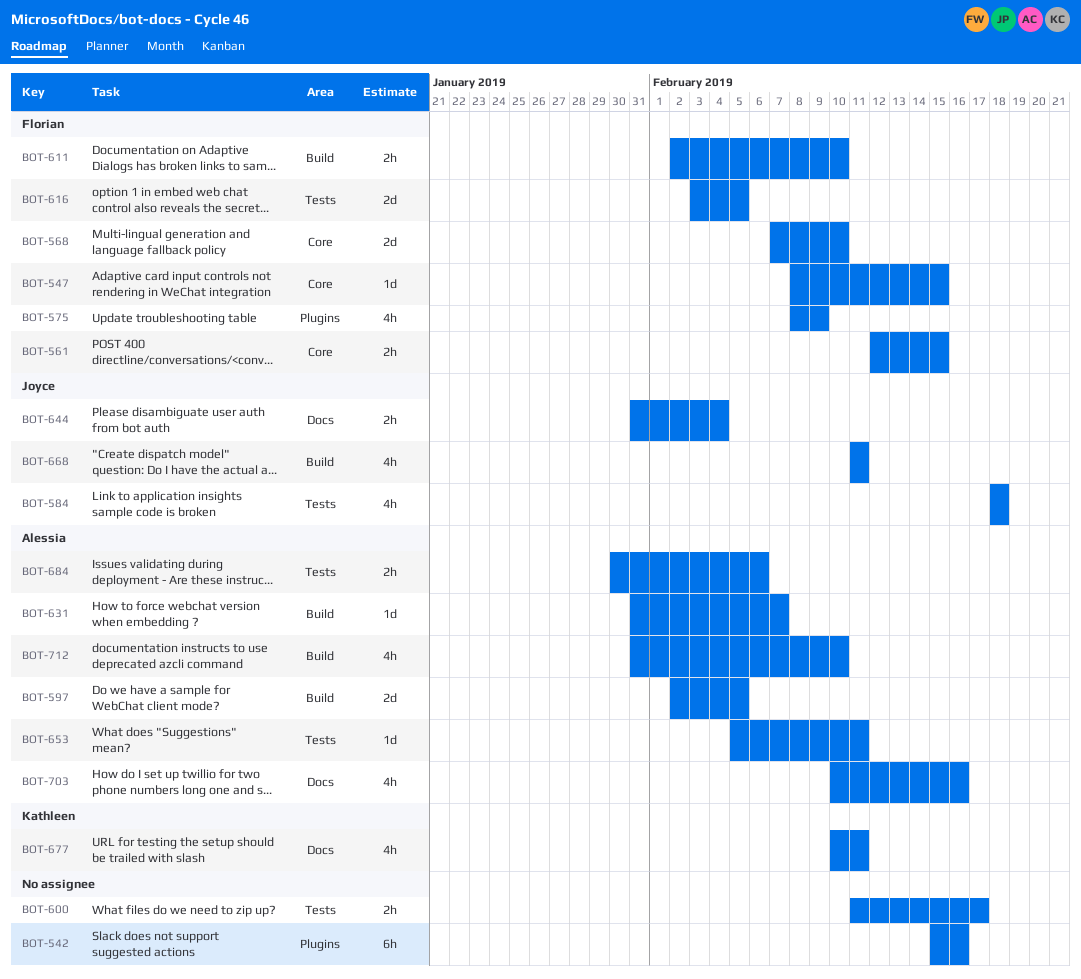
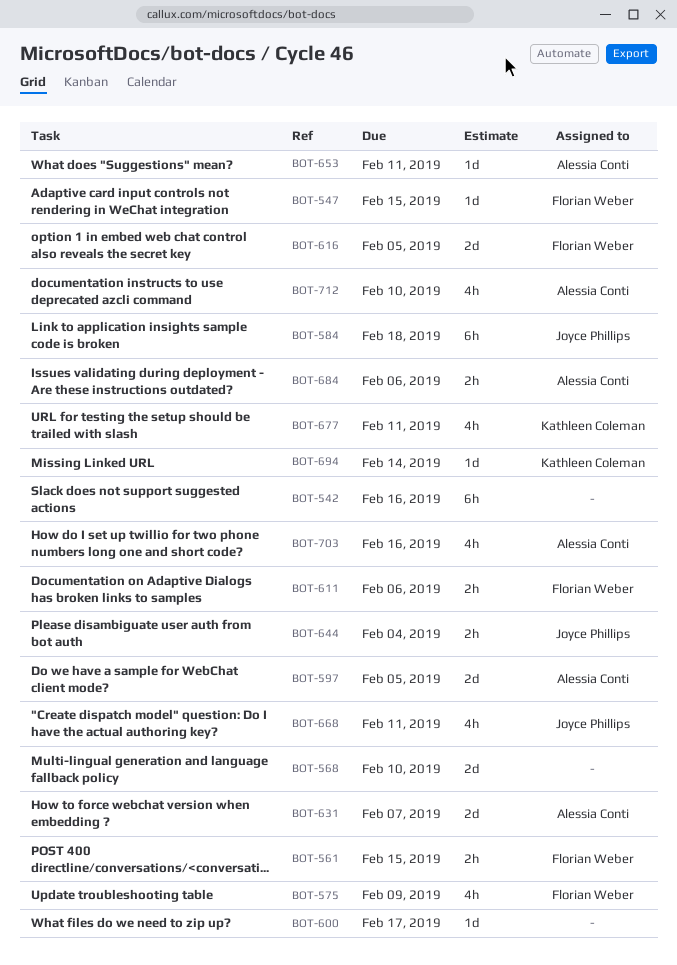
BOT-568, owner: Florian Weber -> none
BOT-584, estimate: 4h -> 6h
BOT-600, estimate: 2h -> 1d
BOT-611, due: Feb 10 -> Feb 6
BOT-631, estimate: 1d -> 2d
BOT-694: none -> present

